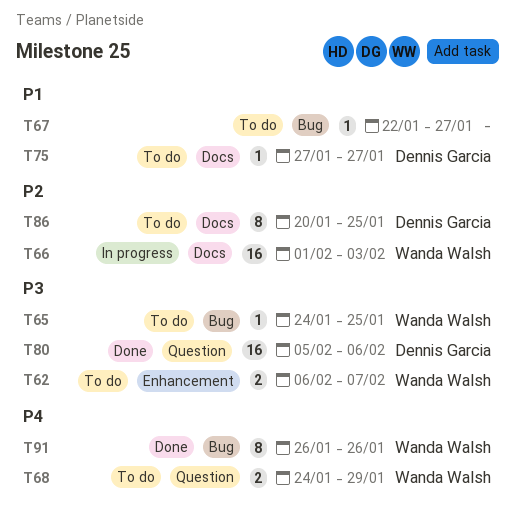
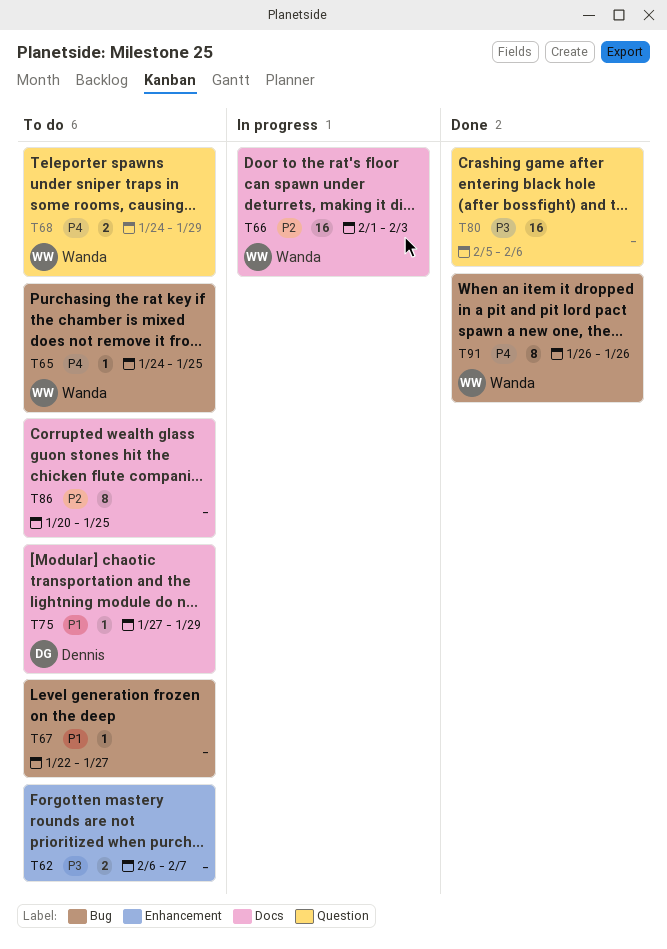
T62, owner: Wanda Walsh -> none
T65, priority: P3 -> P4
T75, due: Jan 27 -> Jan 29
T80, owner: Dennis Garcia -> none
T86, owner: Dennis Garcia -> none

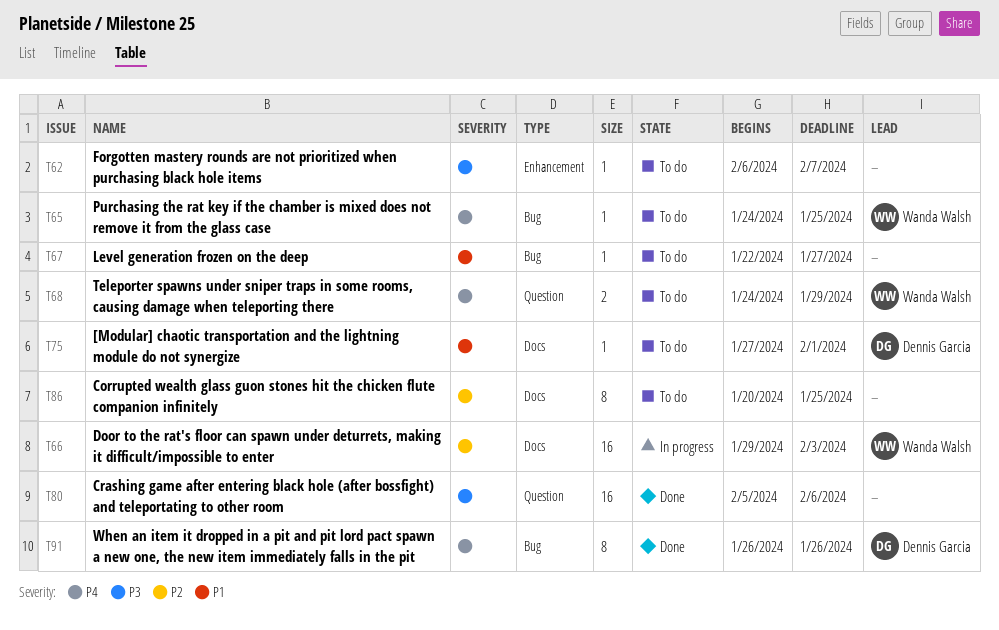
T62, estimate: 2 -> 1
T66, start: Feb 1 -> Jan 29
T75, due: Jan 29 -> Feb 1
T91, owner: Wanda Walsh -> Dennis Garcia

